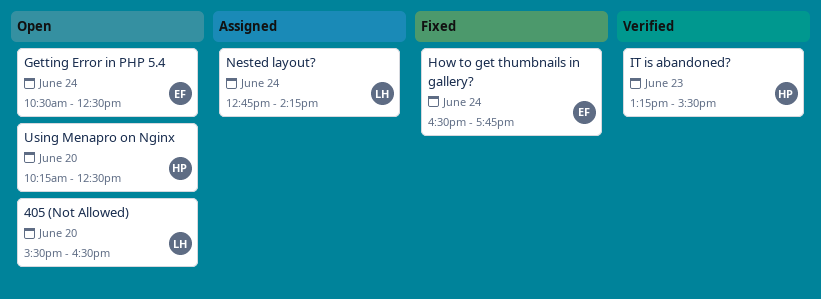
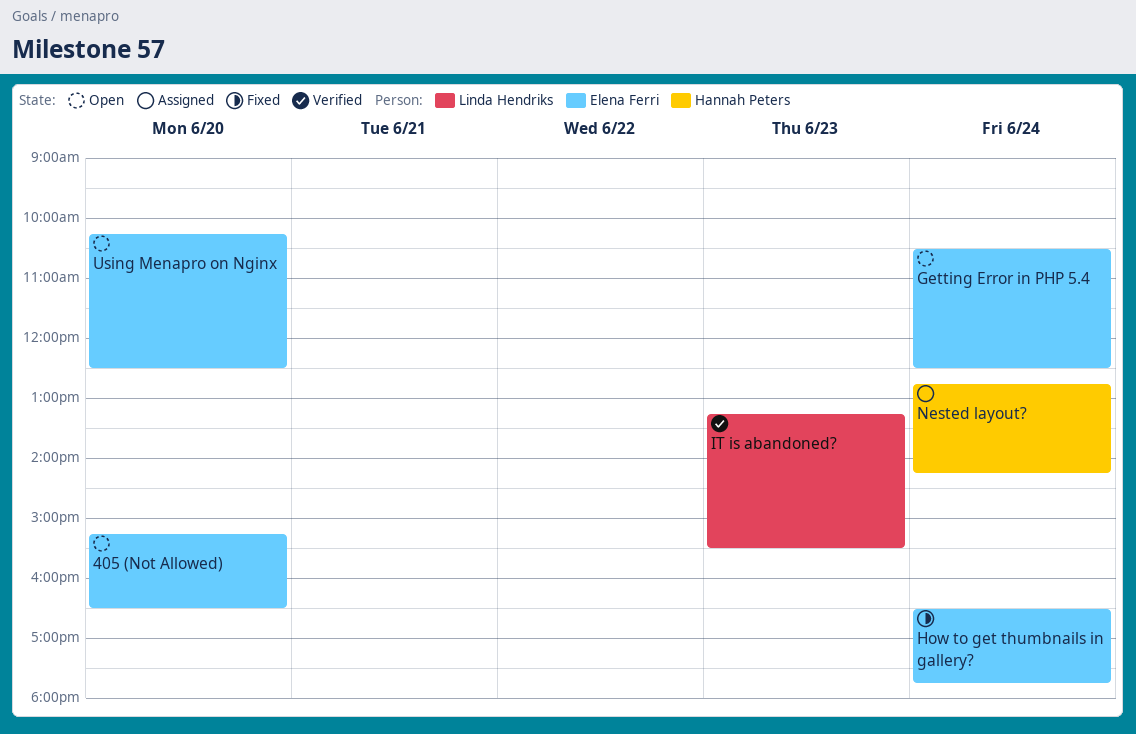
405 (Not Allowed), owner: Linda Hendriks -> Elena Ferri
405 (Not Allowed), begins: 15:30 -> 15:15
IT is abandoned?, owner: Hannah Peters -> Linda Hendriks
Nested layout?, owner: Linda Hendriks -> Hannah Peters
Using Menapro on Nginx, owner: Hannah Peters -> Elena Ferri

